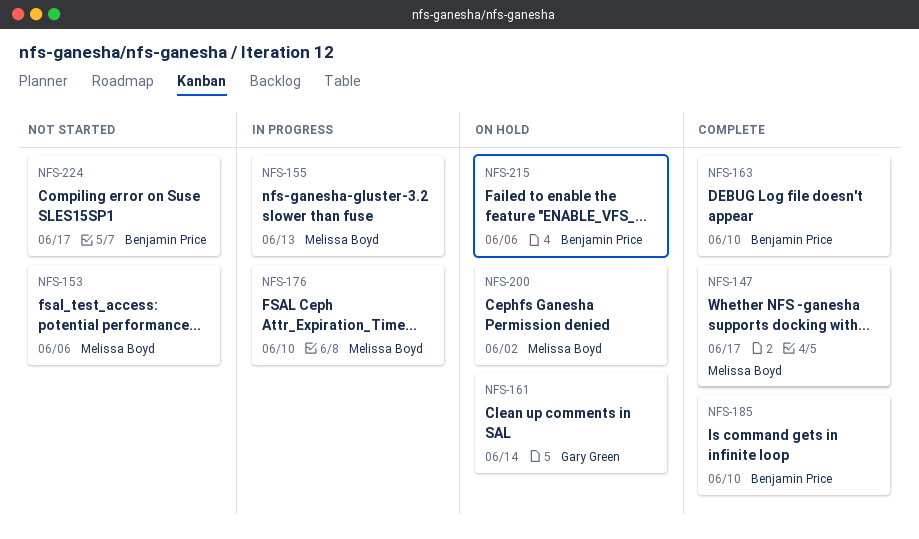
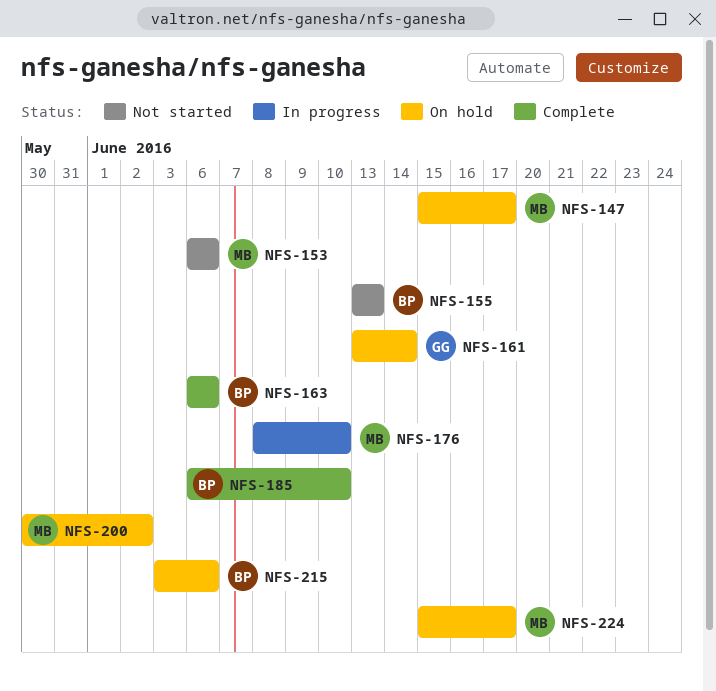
NFS-147, status: Complete -> On hold
NFS-155, status: In progress -> Not started
NFS-155, owner: Melissa Boyd -> Benjamin Price
NFS-163, due: Jun 10 -> Jun 6
NFS-224, status: Not started -> On hold
NFS-224, owner: Benjamin Price -> Melissa Boyd

